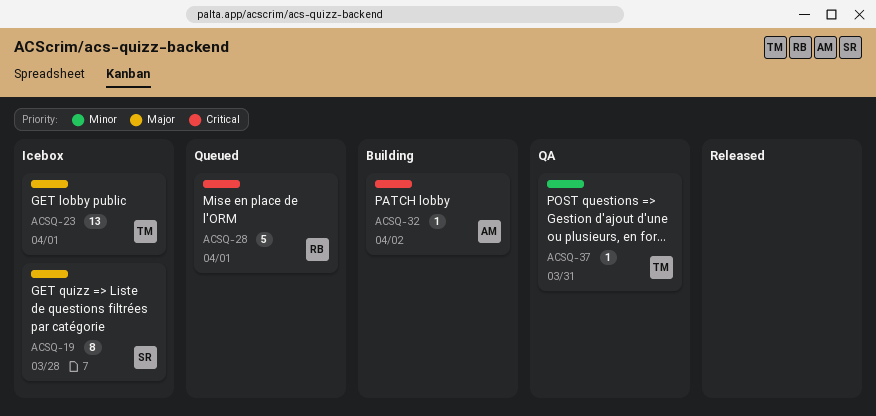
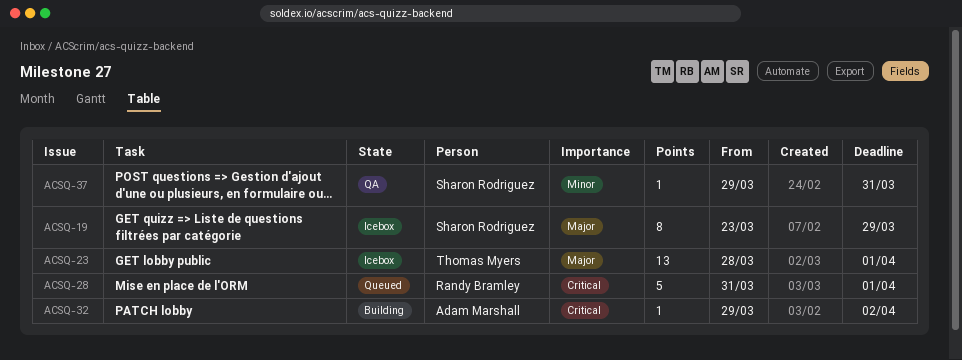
ACSQ-19, due: Mar 28 -> Mar 29
ACSQ-37, owner: Thomas Myers -> Sharon Rodriguez

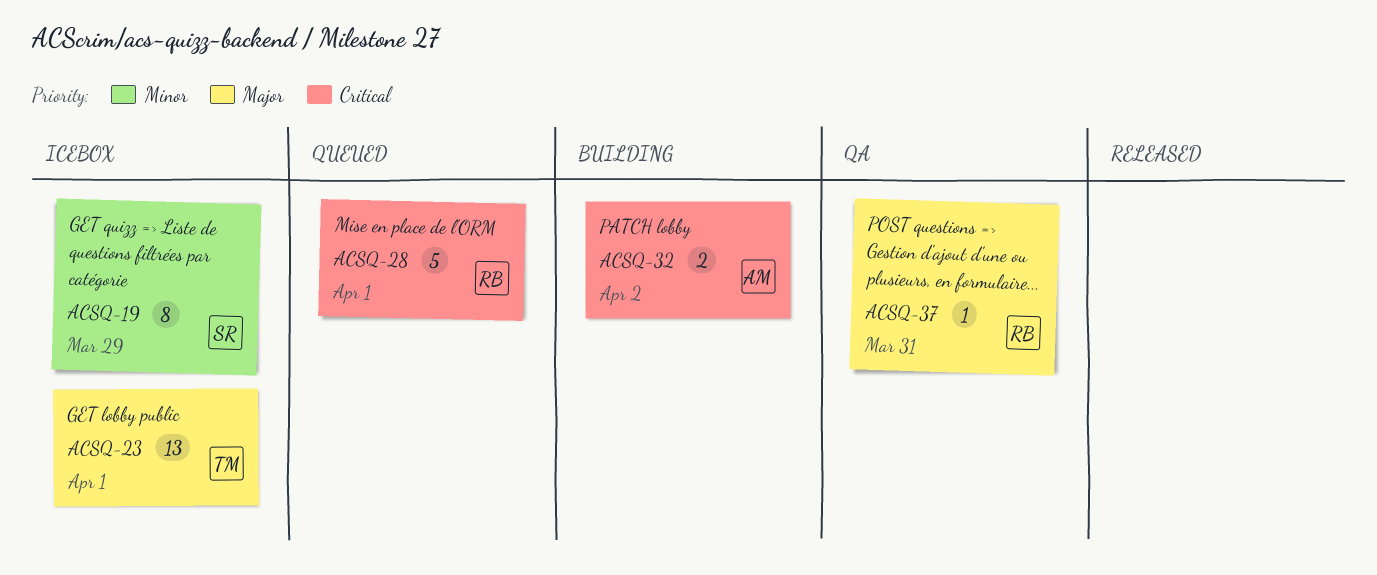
ACSQ-19, priority: Major -> Minor
ACSQ-32, estimate: 1 -> 2
ACSQ-37, owner: Sharon Rodriguez -> Randy Bramley
ACSQ-37, priority: Minor -> Major

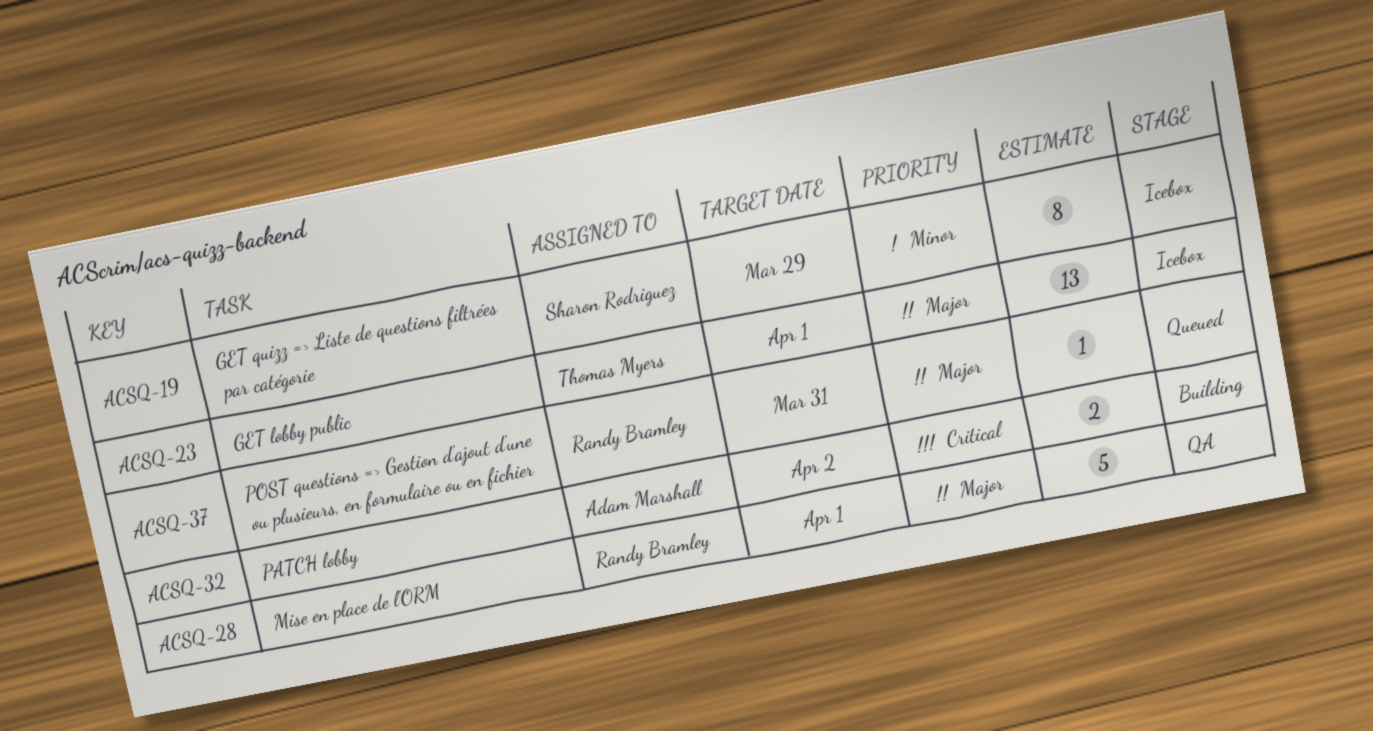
ACSQ-28, status: Queued -> QA
ACSQ-28, priority: Critical -> Major
ACSQ-37, status: QA -> Queued

